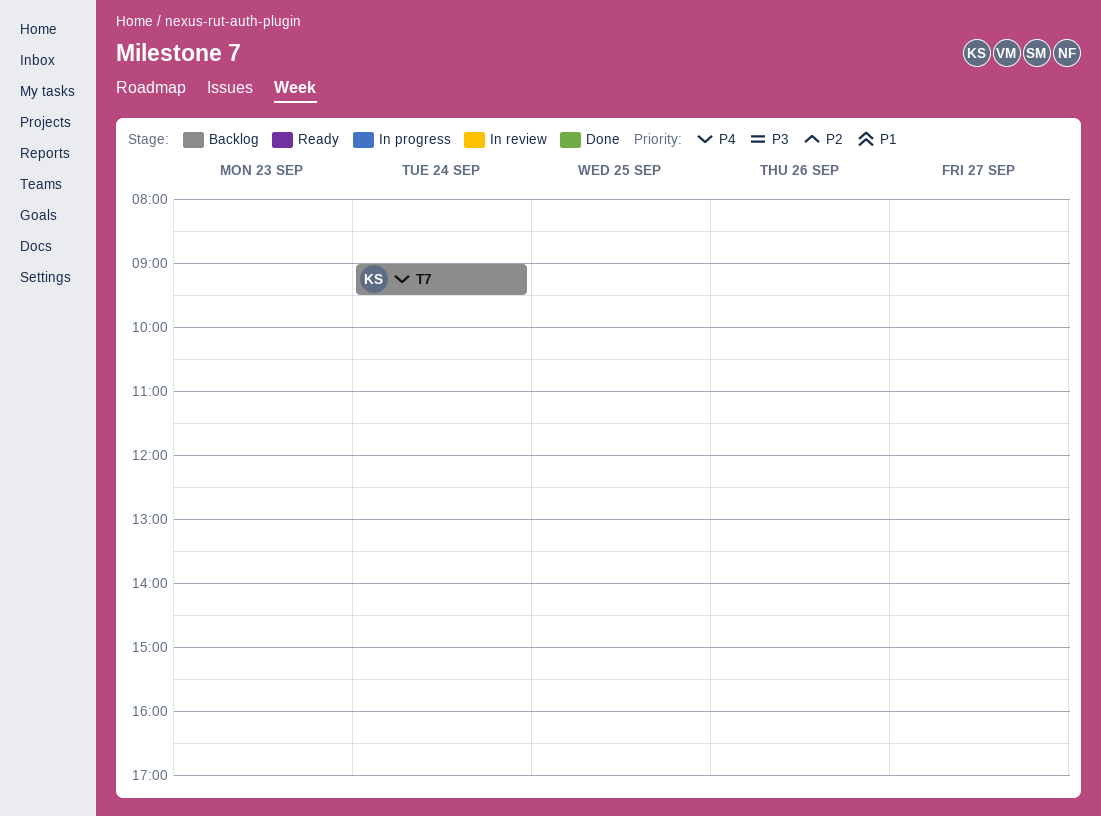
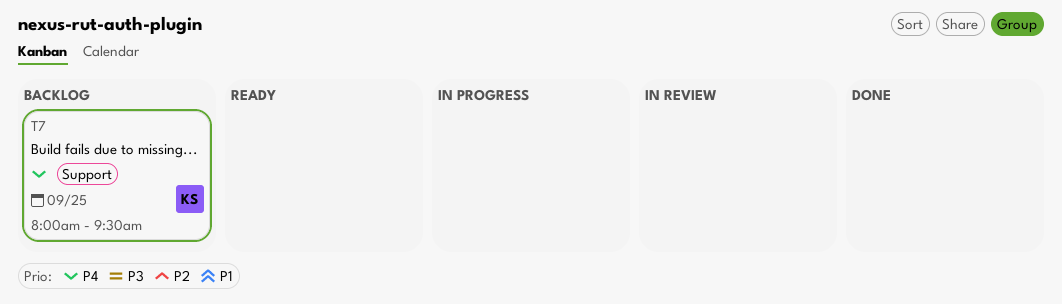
T7, day: Sep 24 -> Sep 25
T7, begins: 09:00 -> 08:00

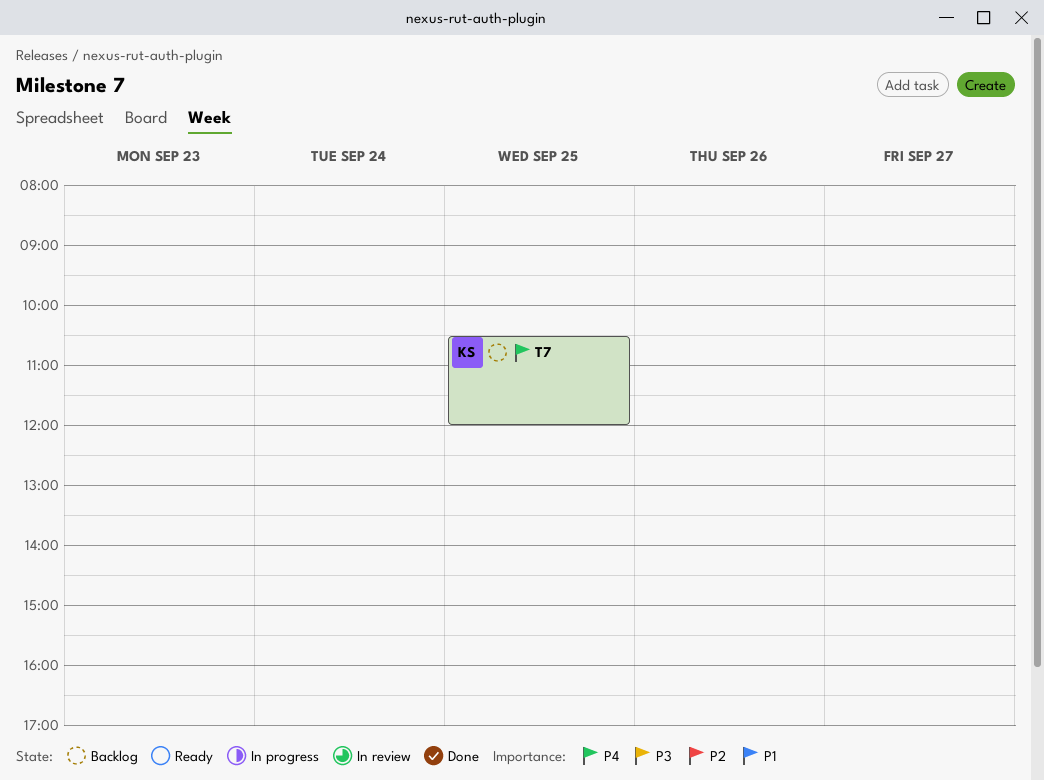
T7, begins: 08:00 -> 10:30
T7, ends: 09:30 -> 12:00

